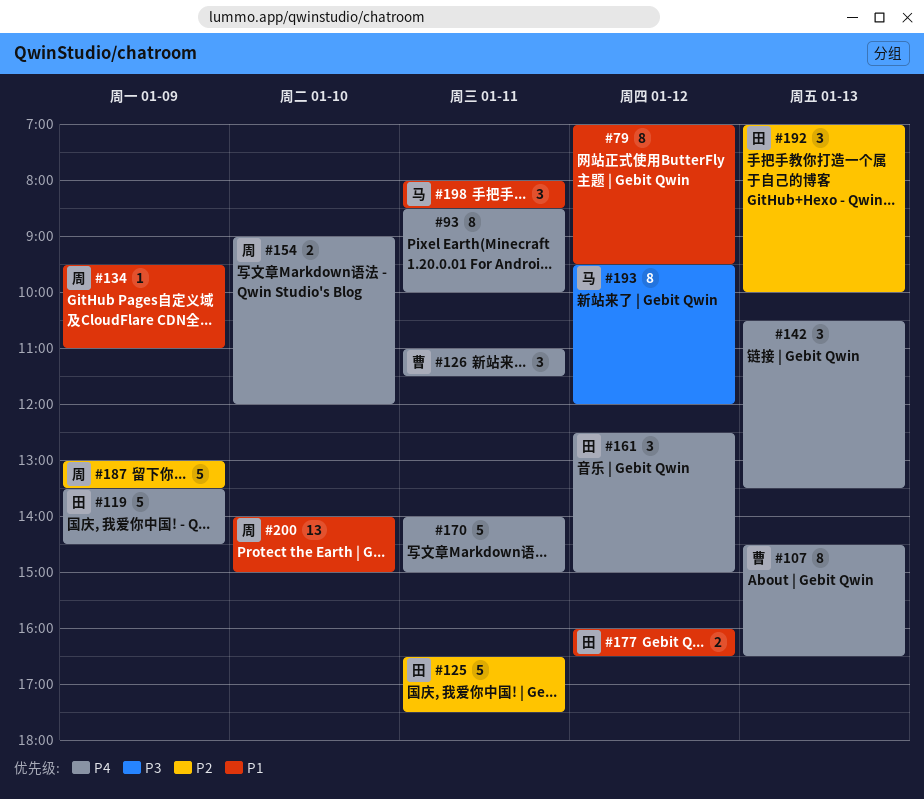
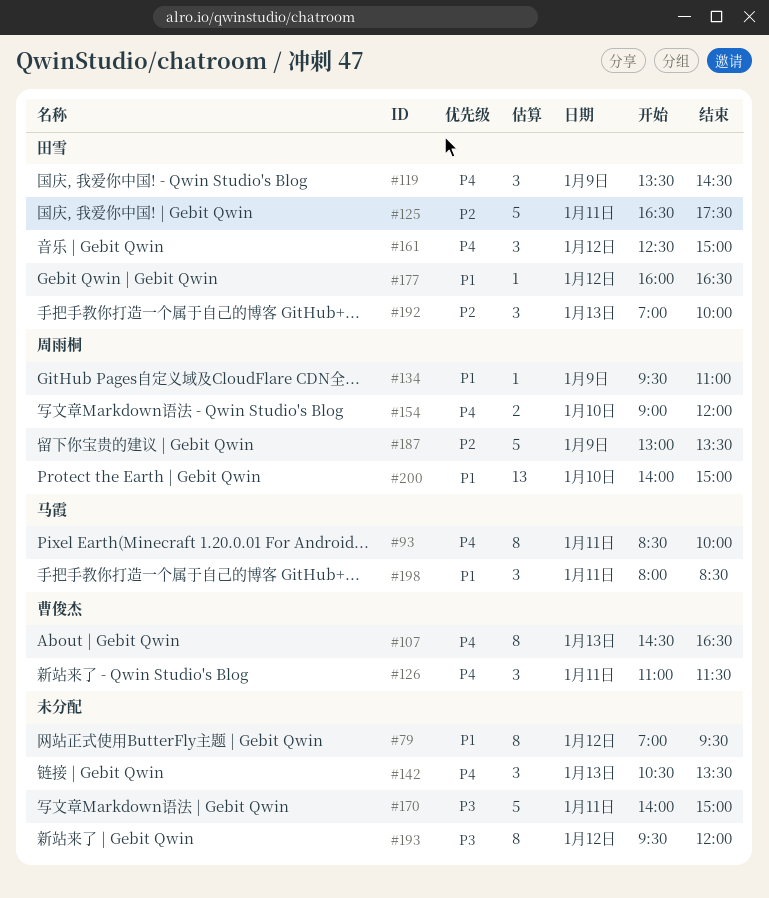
#93, owner: none -> 马霞
#119, estimate: 5 -> 3
#170, priority: P4 -> P3
#177, estimate: 2 -> 1
#193, owner: 马霞 -> none

